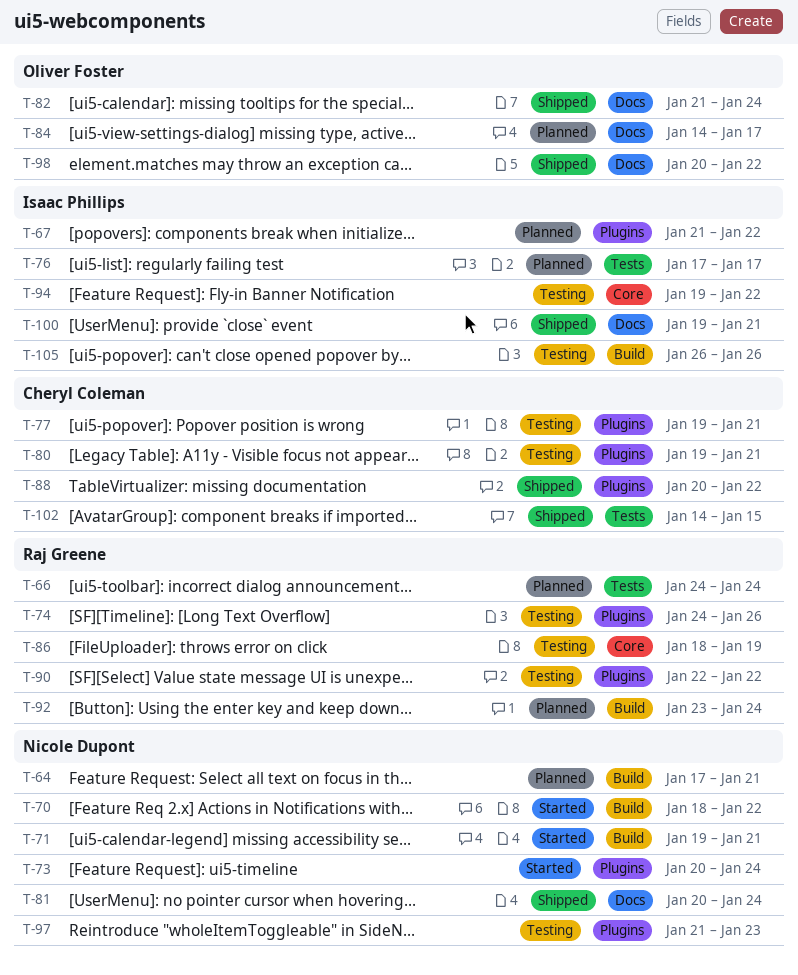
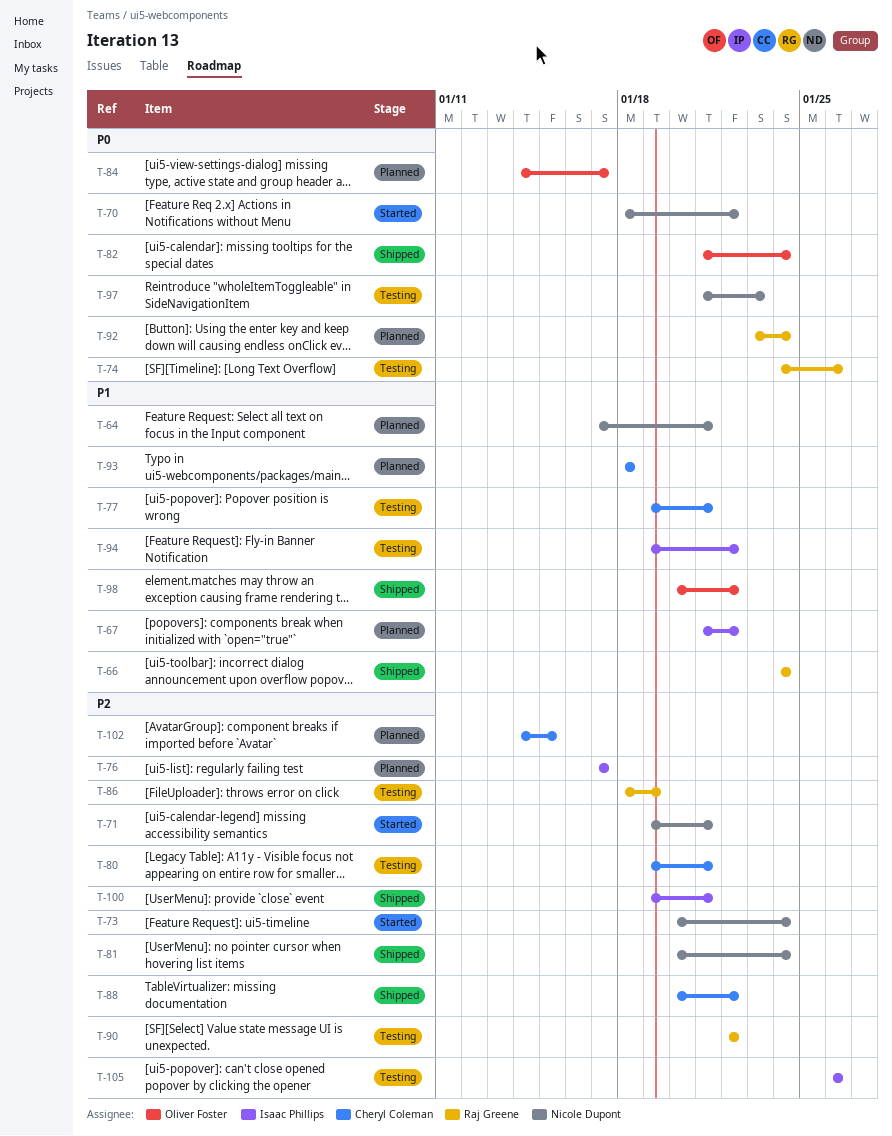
T-66, status: Planned -> Shipped
T-93: none -> present
T-102, status: Shipped -> Planned

